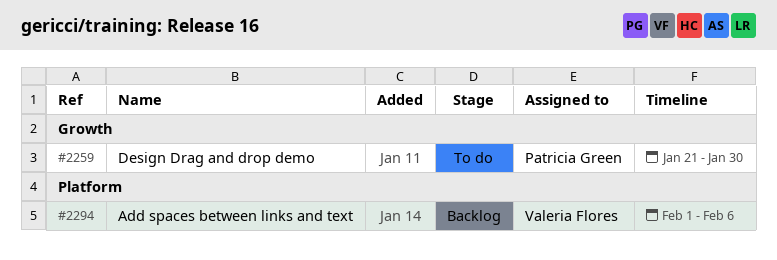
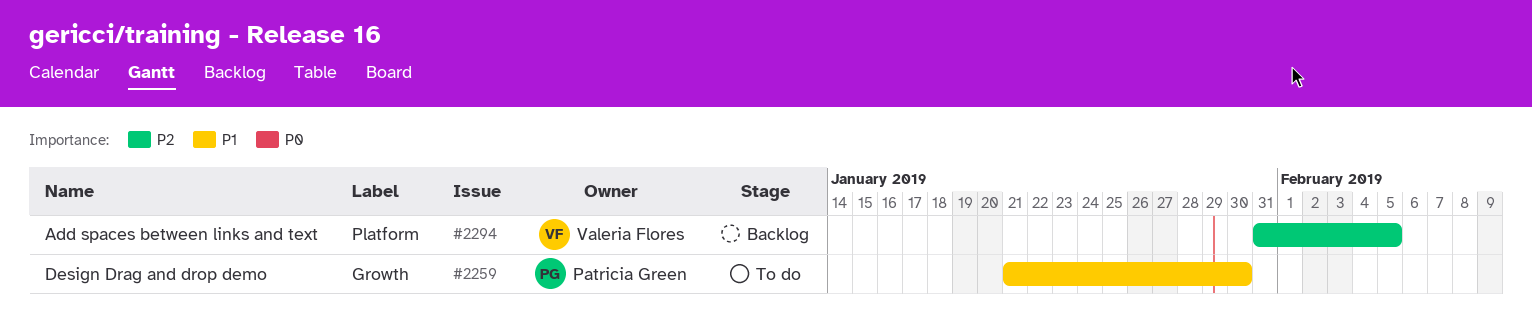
#2294, start: Feb 1 -> Jan 31
#2294, due: Feb 6 -> Feb 5

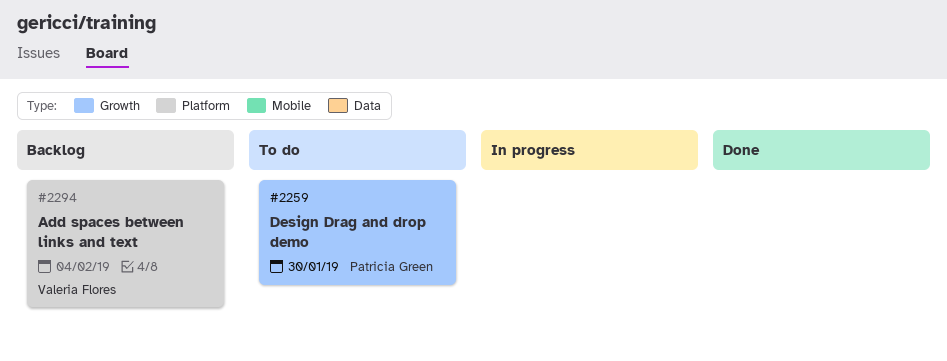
#2294, due: Feb 5 -> Feb 4

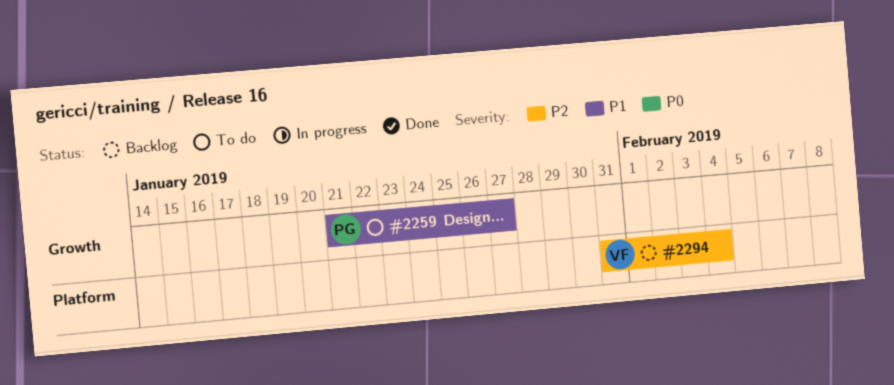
#2259, due: Jan 30 -> Jan 27

